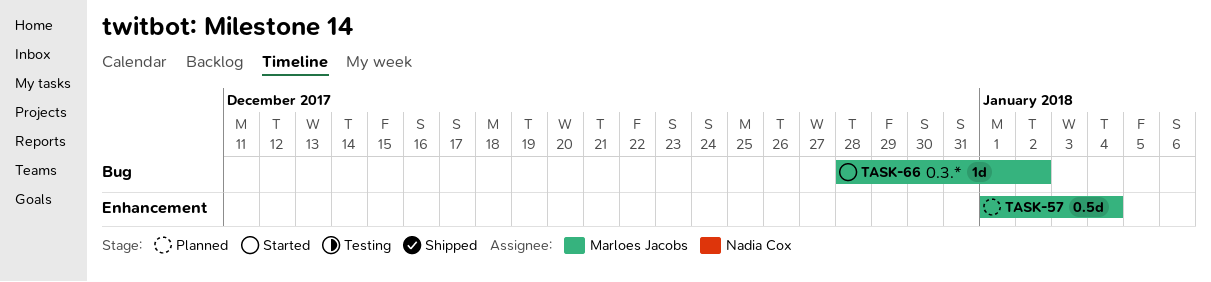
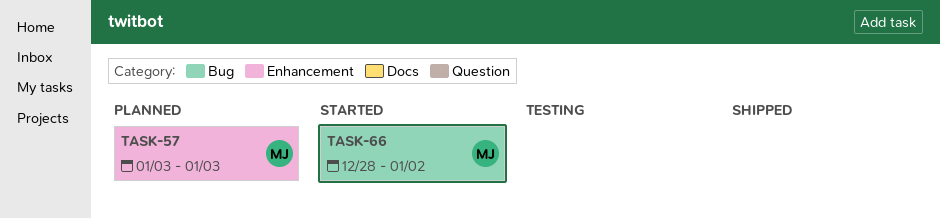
TASK-57, start: Jan 1 -> Jan 3
TASK-57, due: Jan 4 -> Jan 3

